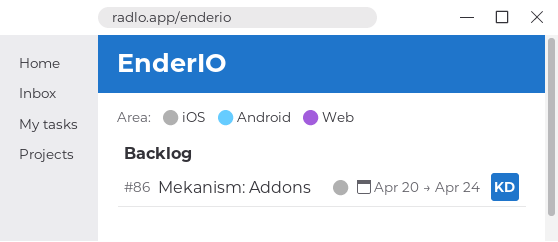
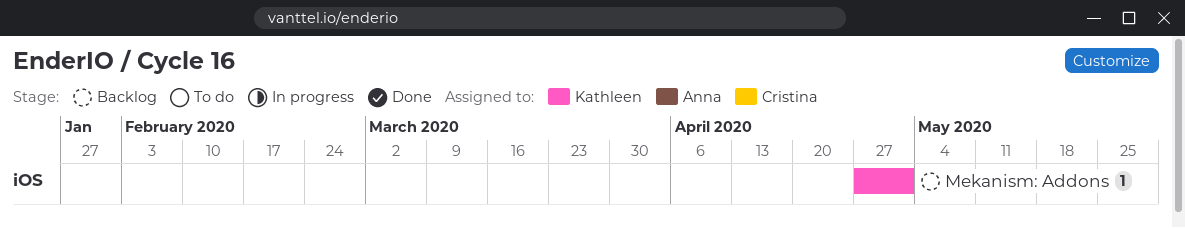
Mekanism: Addons, start: Apr 20 -> Apr 27
Mekanism: Addons, due: Apr 24 -> May 1

